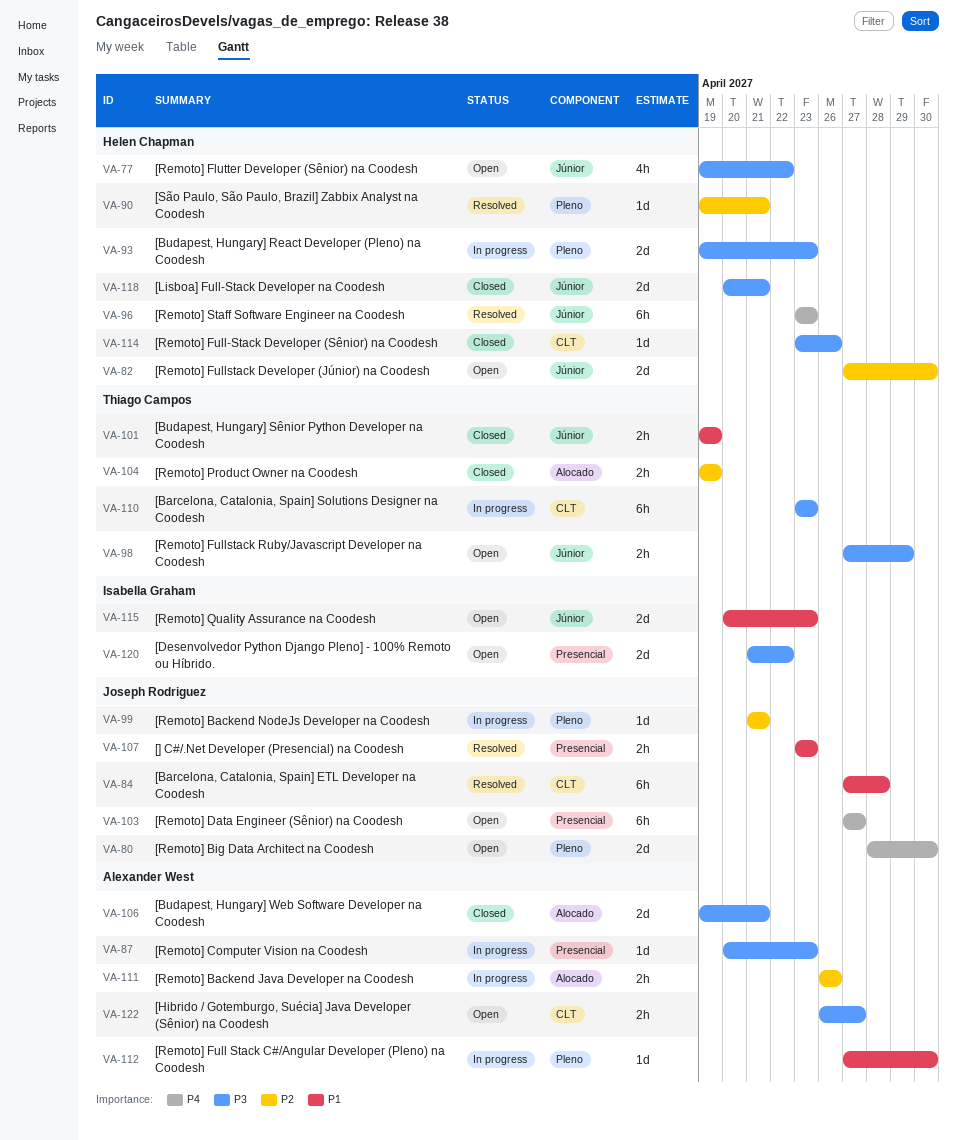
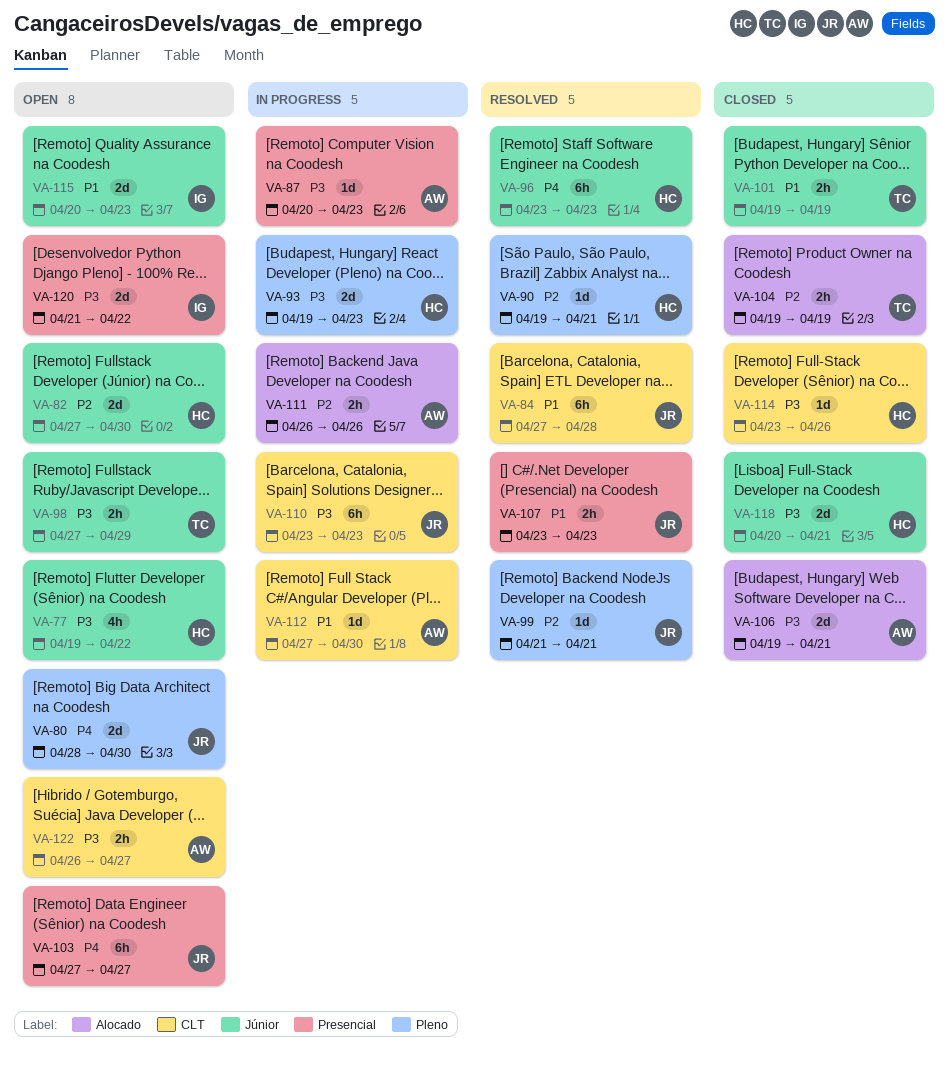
VA-99, status: In progress -> Resolved
VA-110, owner: Thiago Campos -> Joseph Rodriguez
VA-112, label: Pleno -> CLT

